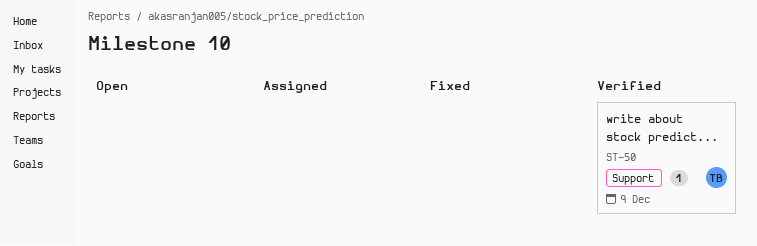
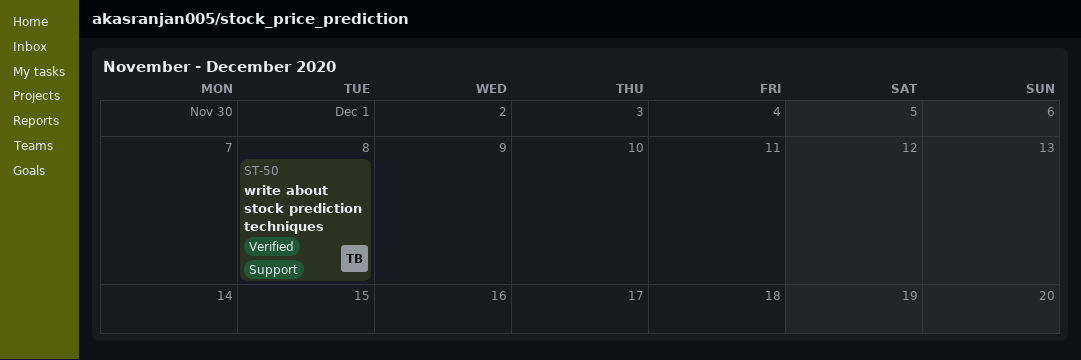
ST-50, due: Dec 9 -> Dec 8

